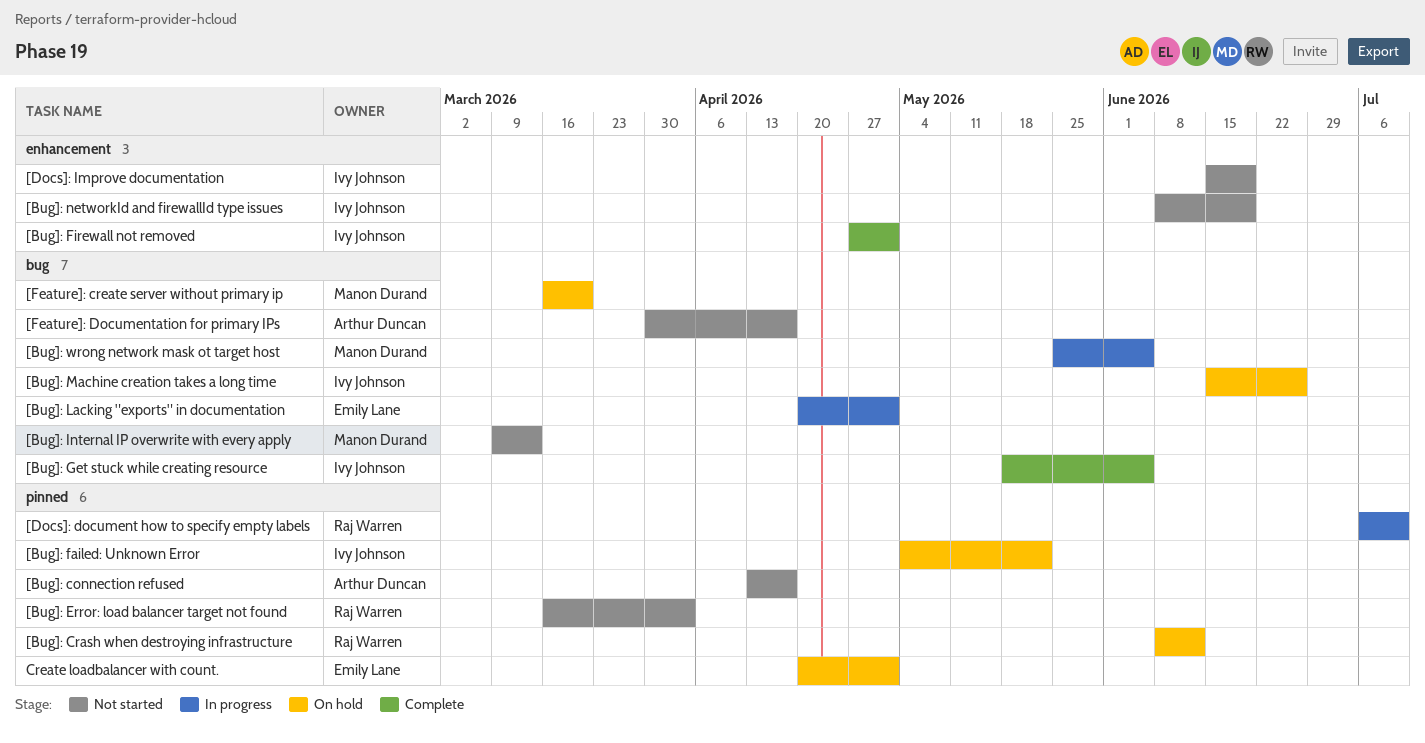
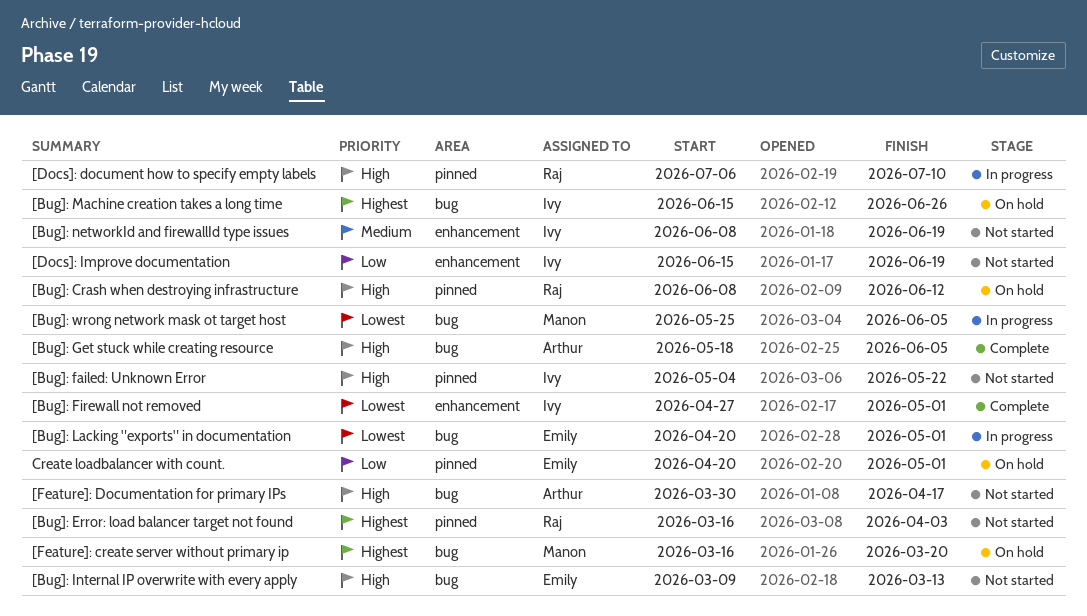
[Bug]: connection refused: present -> none
[Bug]: failed: Unknown Error, status: On hold -> Not started
[Bug]: Get stuck while creating resource, owner: Ivy Johnson -> Arthur Duncan
[Bug]: Internal IP overwrite with every apply, owner: Manon Durand -> Emily Lane

